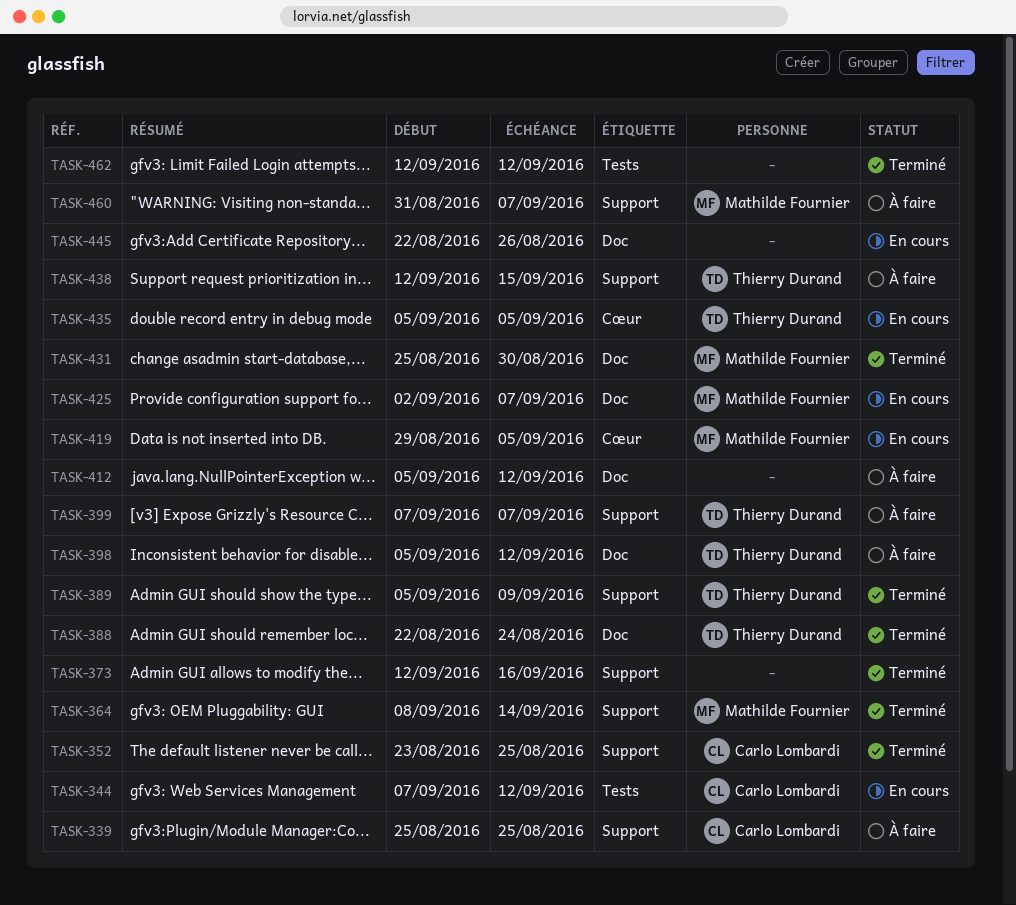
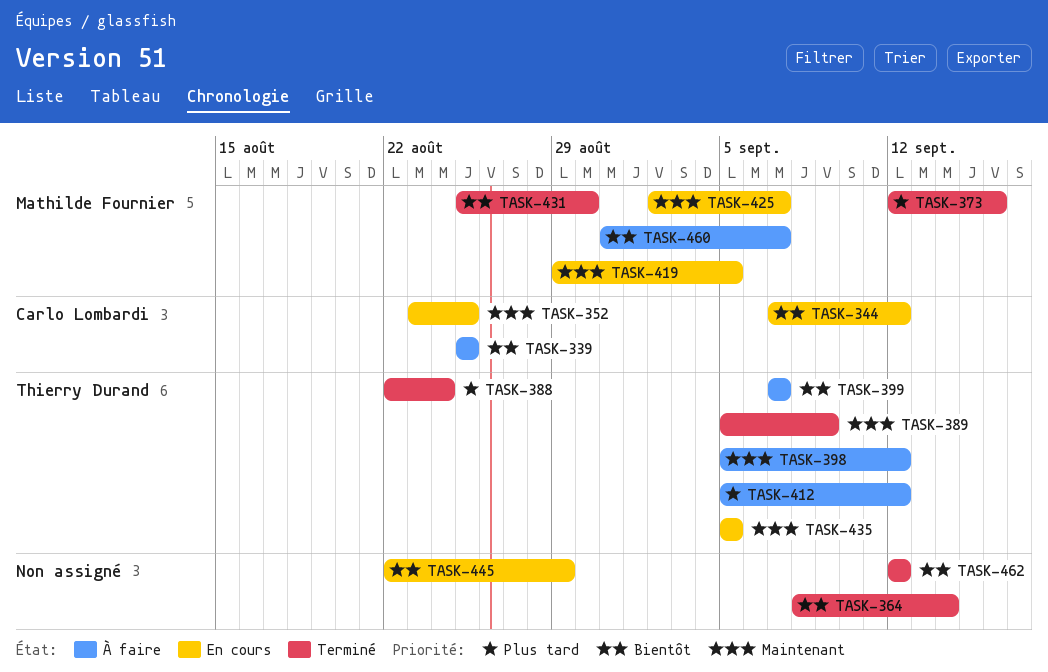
TASK-352, status: Terminé -> En cours
TASK-364, owner: Mathilde Fournier -> none
TASK-373, owner: none -> Mathilde Fournier
TASK-412, owner: none -> Thierry Durand
TASK-438: present -> none
TASK-445, due: Aug 26 -> Aug 29

